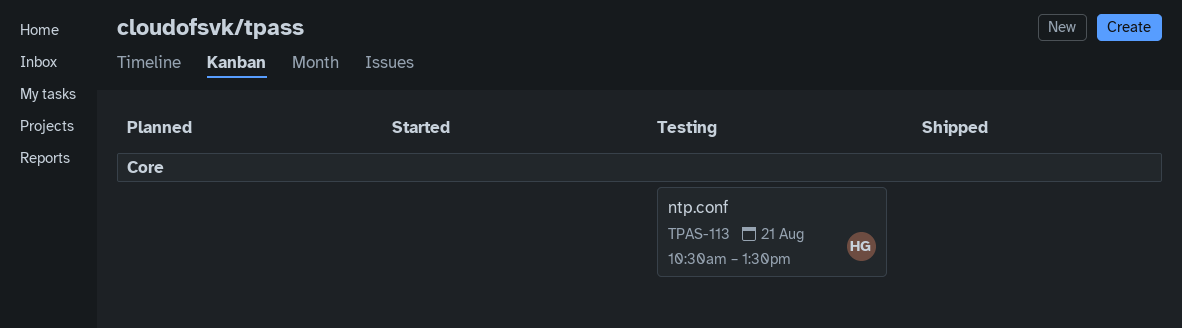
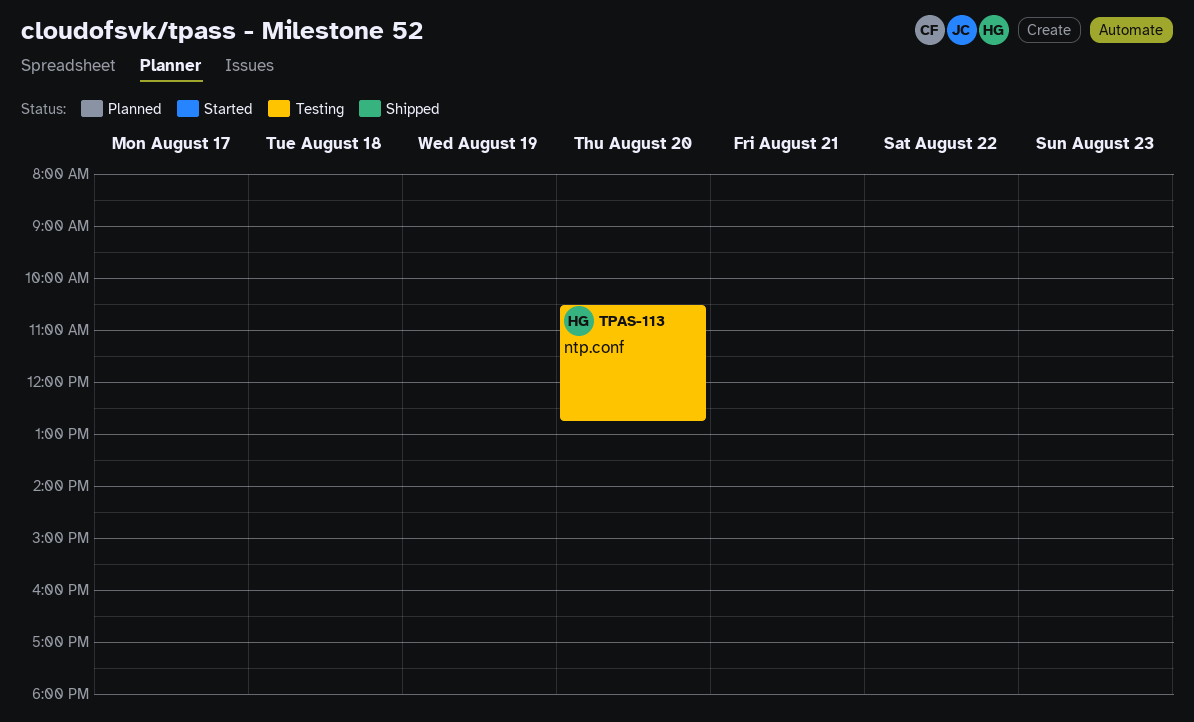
TPAS-113, day: Aug 21 -> Aug 20
TPAS-113, ends: 13:30 -> 12:45

